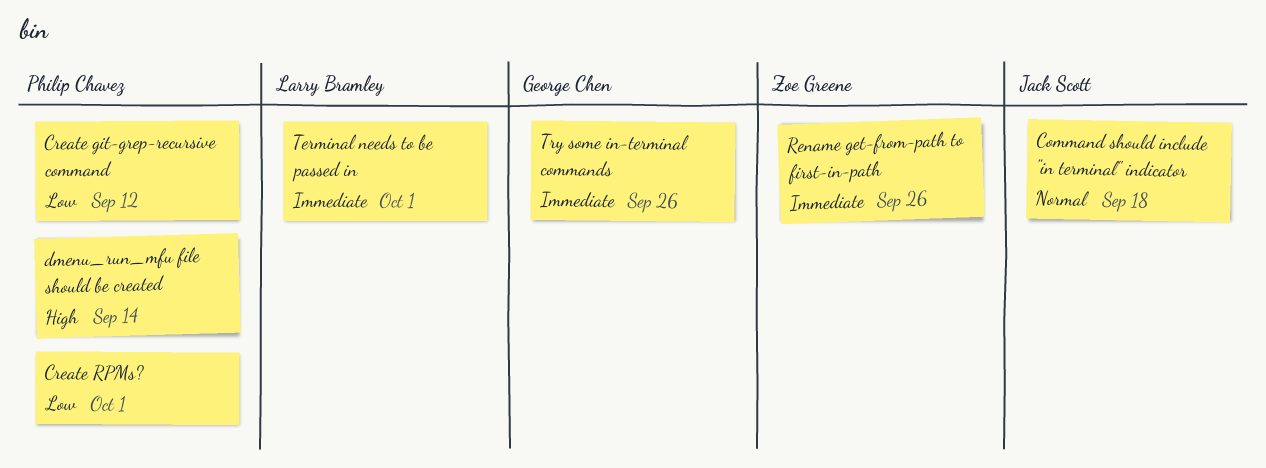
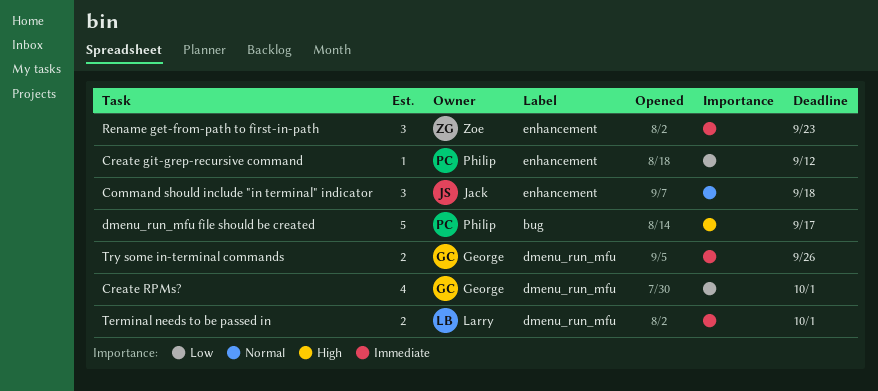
Create RPMs?, owner: Philip Chavez -> George Chen
dmenu_run_mfu file should be created, due: Sep 14 -> Sep 17
Rename get-from-path to first-in-path, due: Sep 26 -> Sep 23

